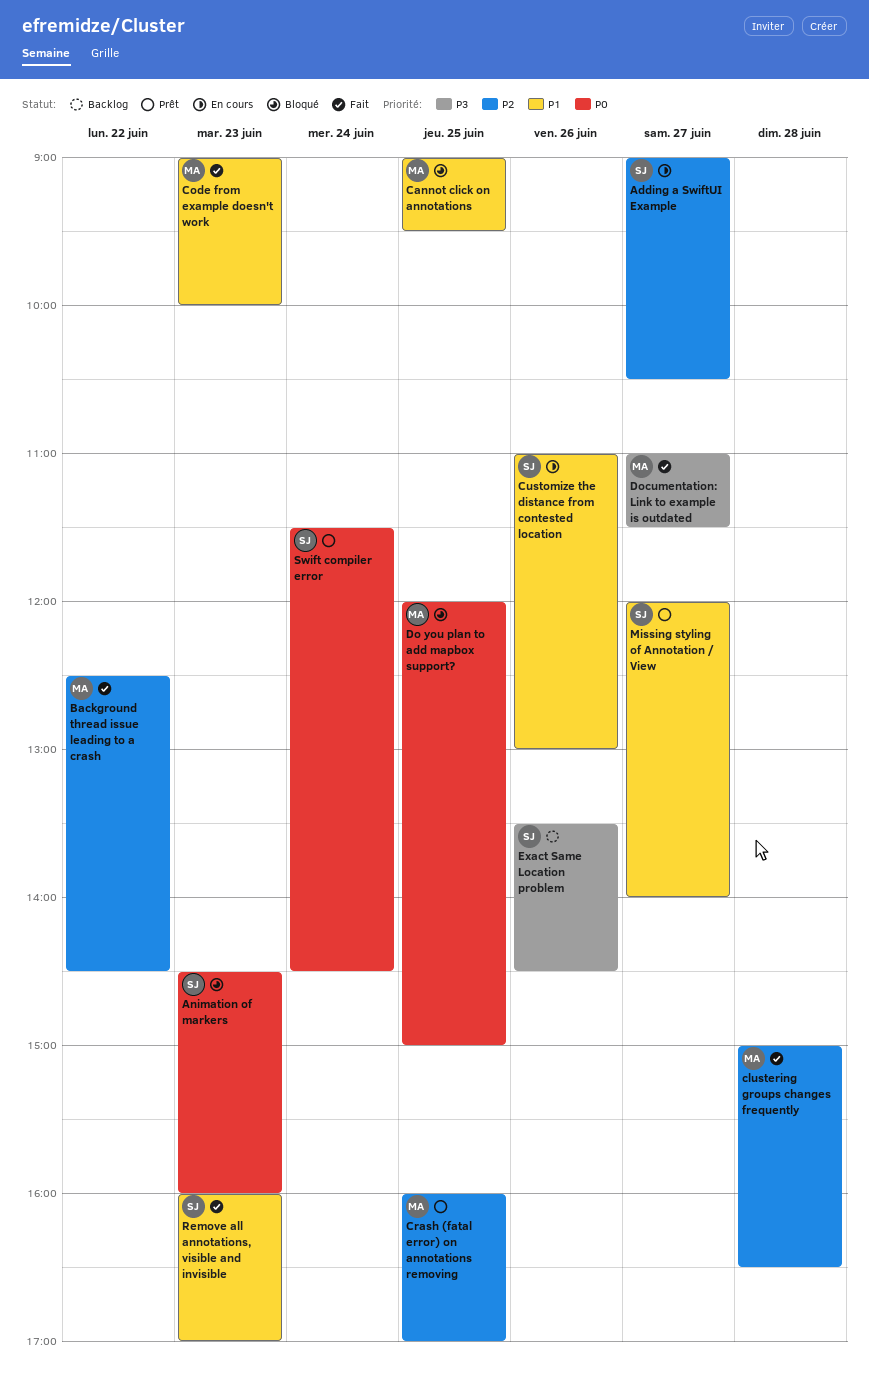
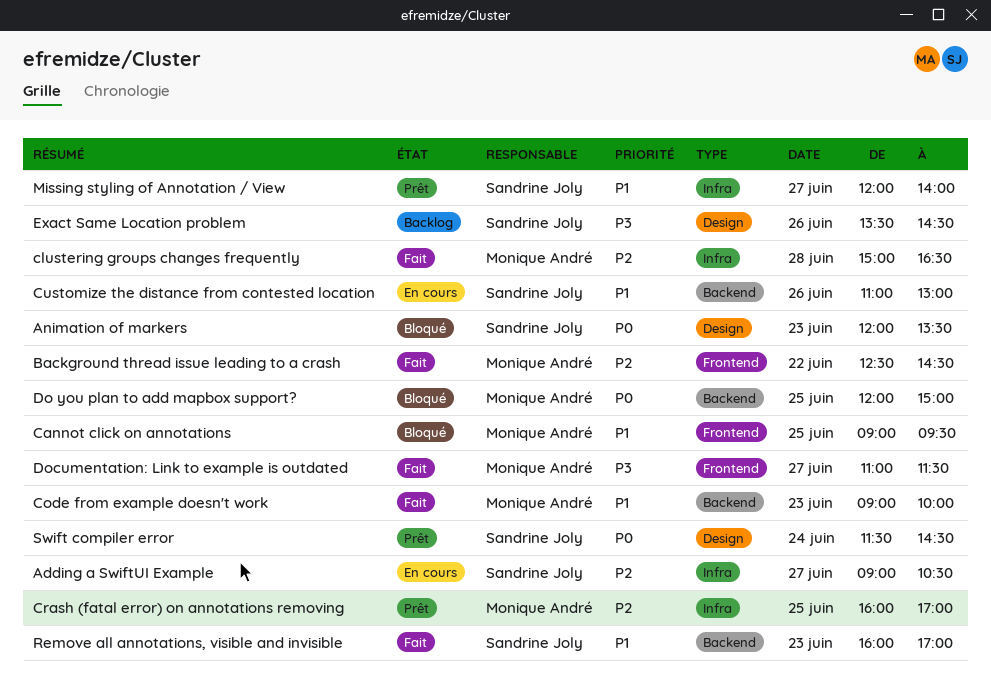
Animation of markers, begins: 14:30 -> 12:00
Animation of markers, ends: 16:00 -> 13:30

